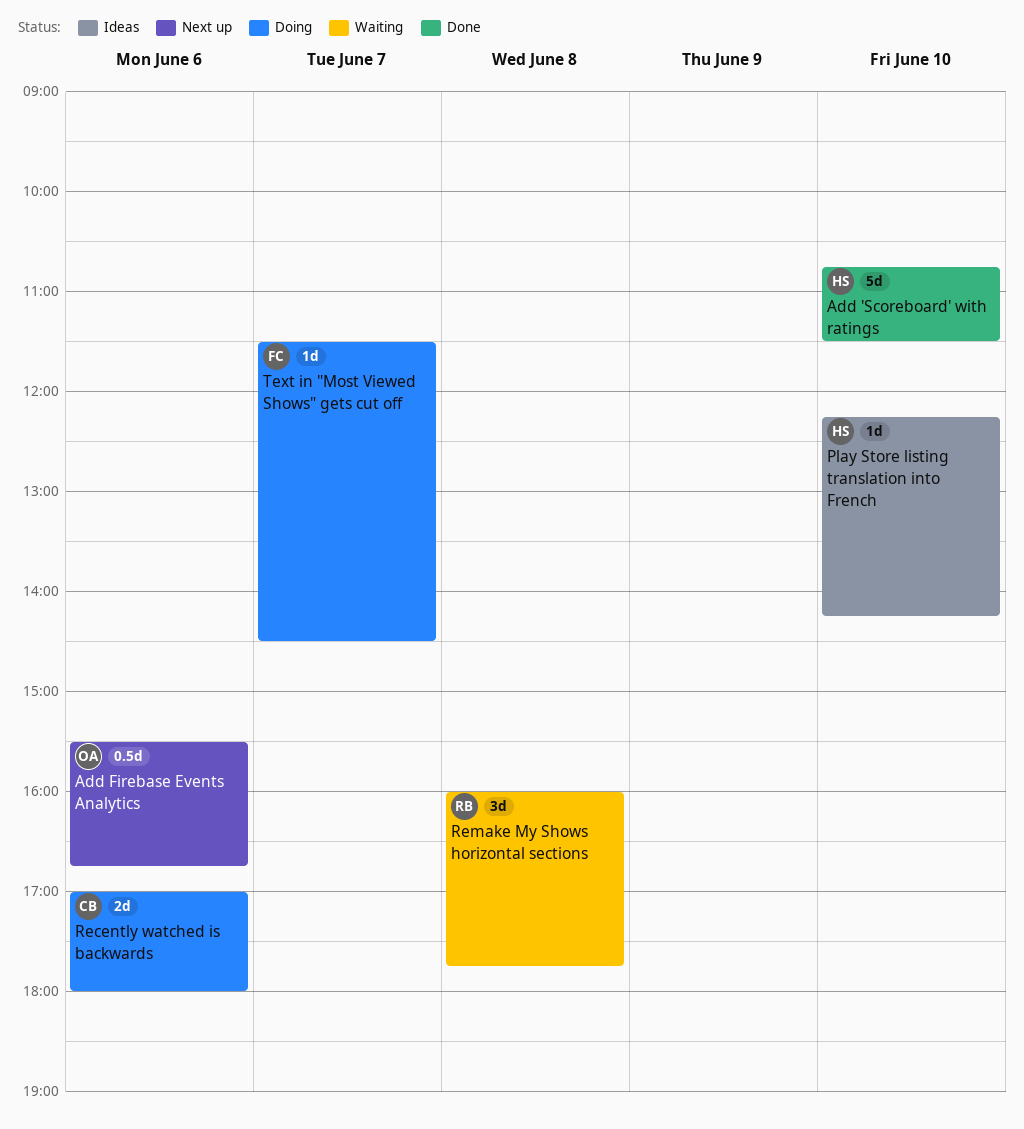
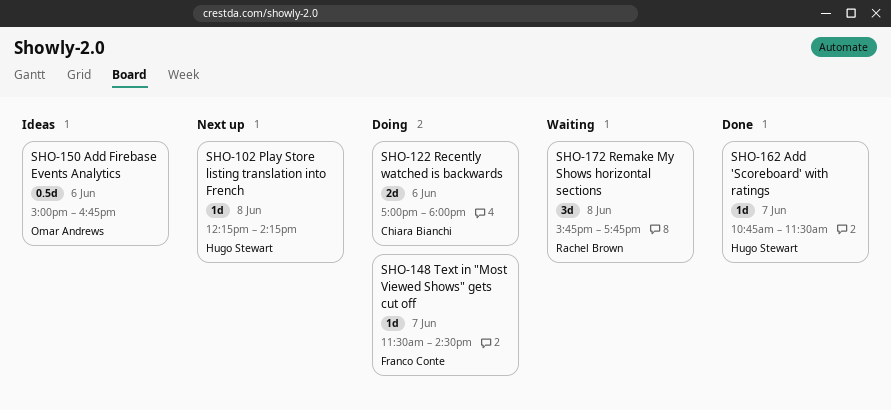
Add 'Scoreboard' with ratings, estimate: 5d -> 1d
Add 'Scoreboard' with ratings, day: Jun 10 -> Jun 7
Add Firebase Events Analytics, status: Next up -> Ideas
Add Firebase Events Analytics, begins: 15:30 -> 15:00
Play Store listing translation into French, status: Ideas -> Next up
Play Store listing translation into French, day: Jun 10 -> Jun 8
Remake My Shows horizontal sections, begins: 16:00 -> 15:45

